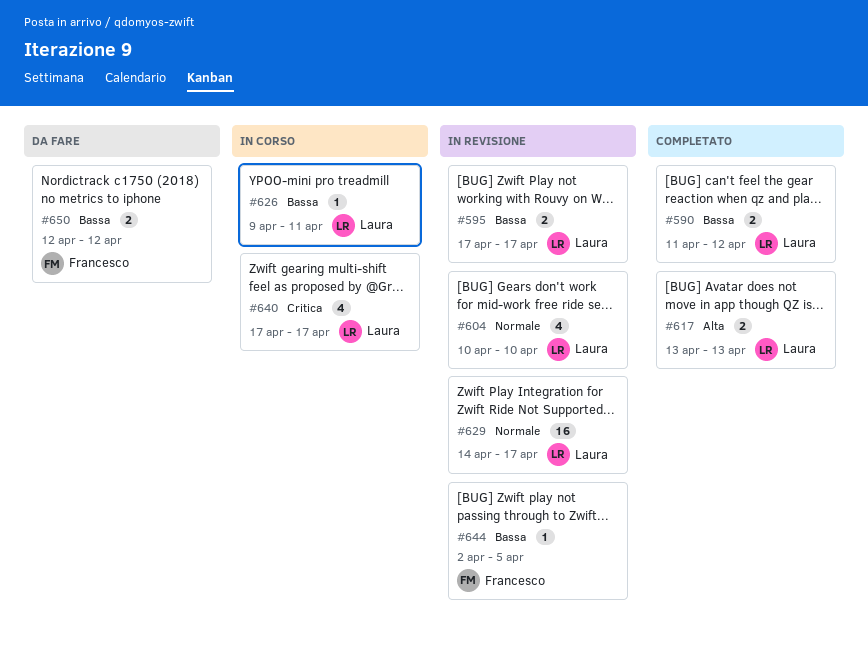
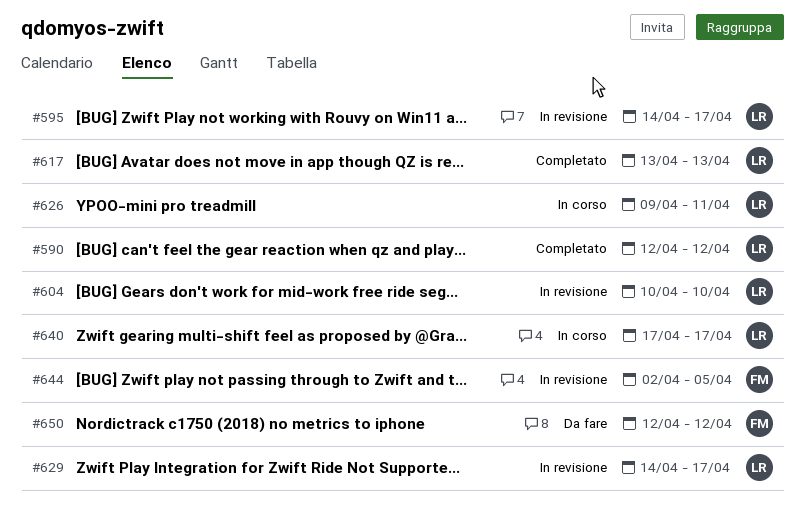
#590, start: Apr 11 -> Apr 12
#595, start: Apr 17 -> Apr 14

